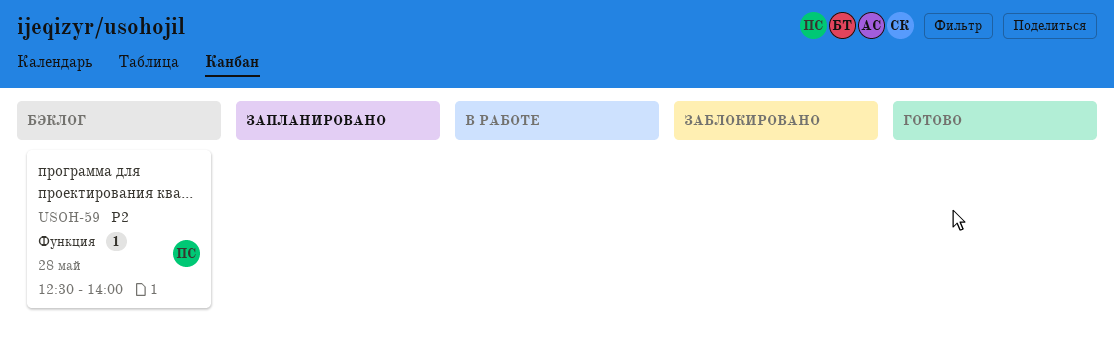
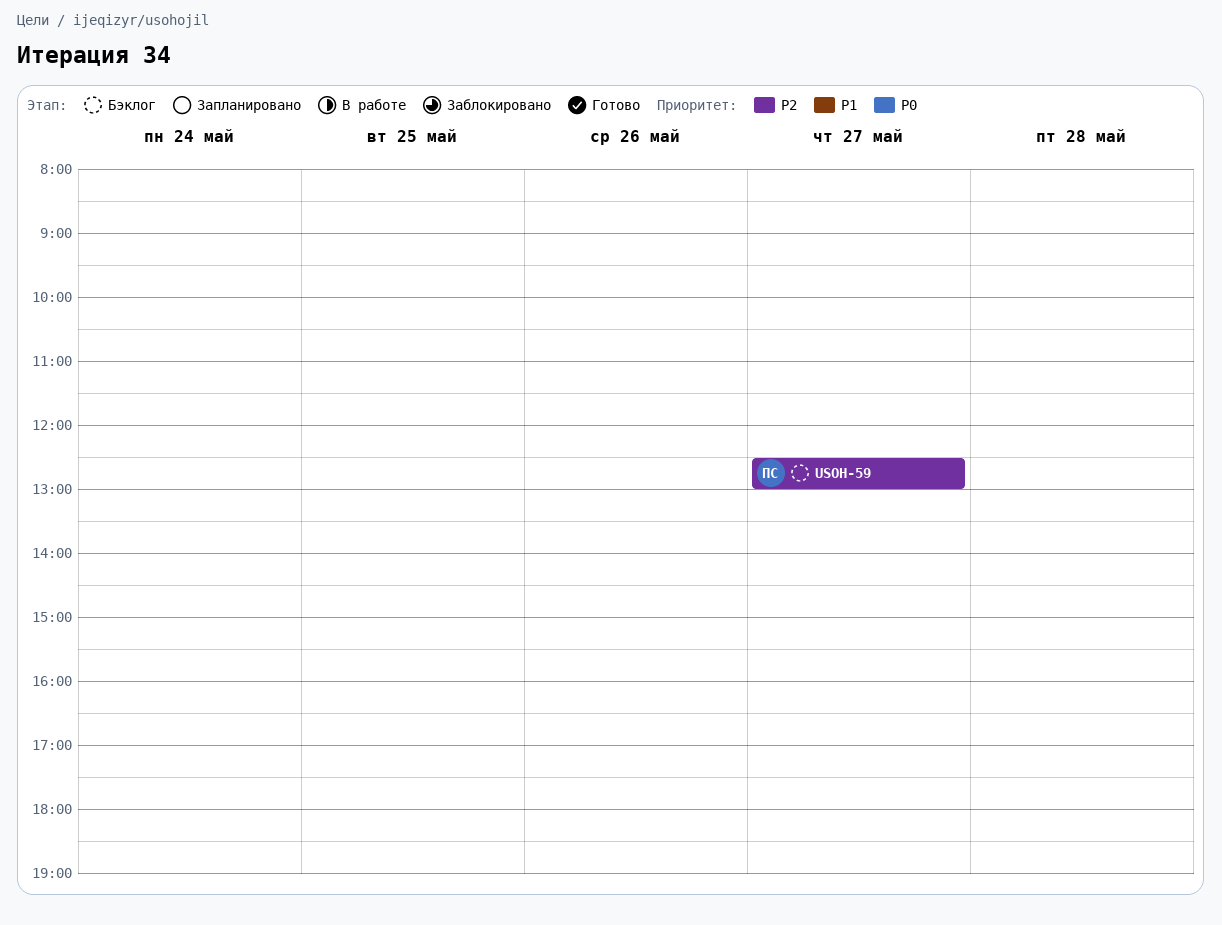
USOH-59, day: May 28 -> May 27
USOH-59, ends: 14:00 -> 13:00

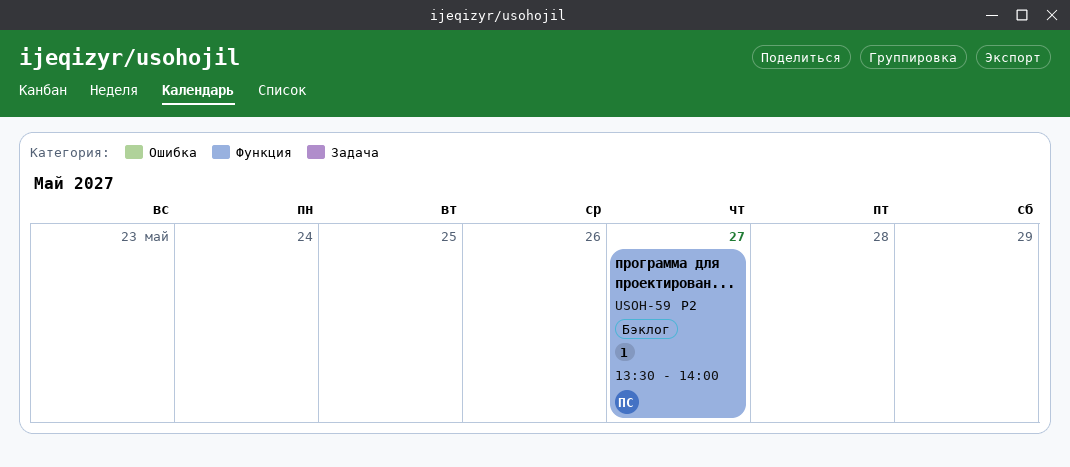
USOH-59, begins: 12:30 -> 13:30
USOH-59, ends: 13:00 -> 14:00

